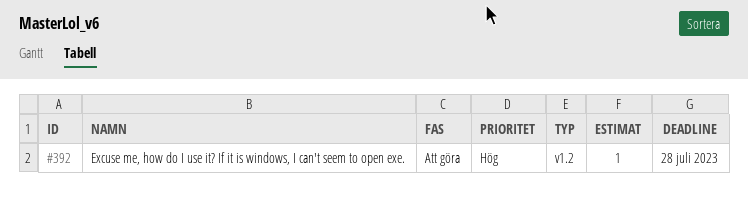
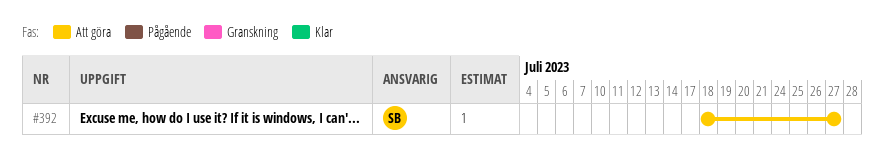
#392, due: Jul 28 -> Jul 27

